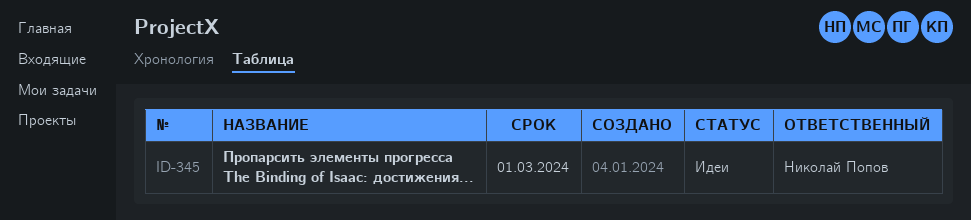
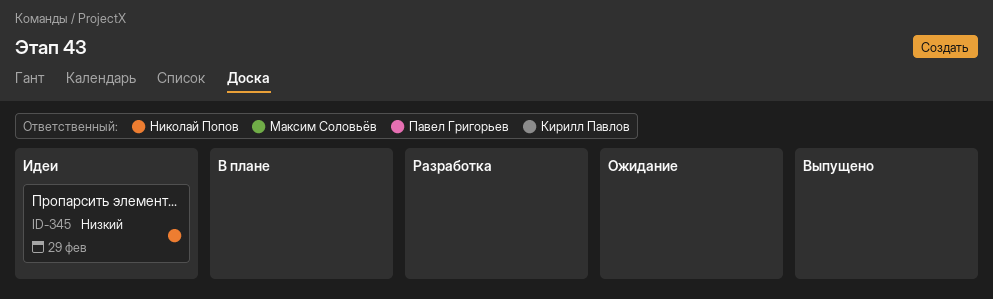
ID-345, due: Mar 1 -> Feb 29

